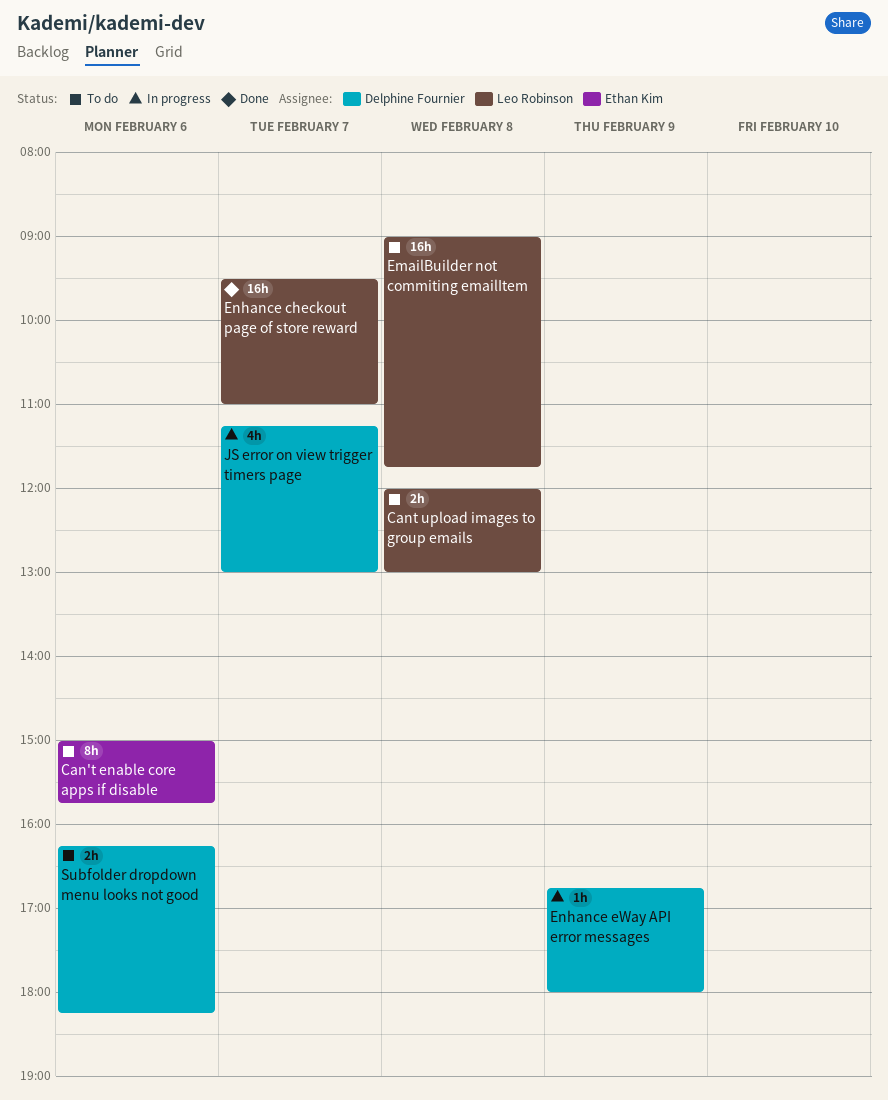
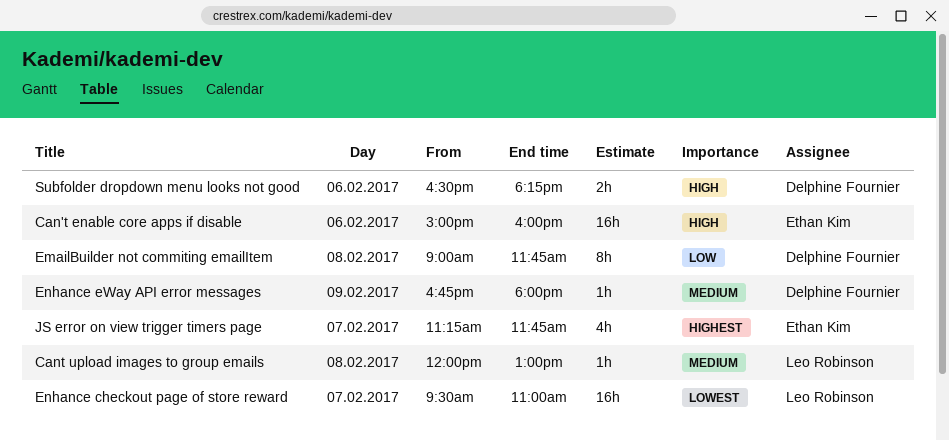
Can't enable core apps if disable, estimate: 8h -> 16h
Can't enable core apps if disable, ends: 15:45 -> 16:00
Cant upload images to group emails, estimate: 2h -> 1h
EmailBuilder not commiting emailItem, owner: Leo Robinson -> Delphine Fournier
EmailBuilder not commiting emailItem, estimate: 16h -> 8h
JS error on view trigger timers page, owner: Delphine Fournier -> Ethan Kim
JS error on view trigger timers page, ends: 13:00 -> 11:45
Subfolder dropdown menu looks not good, begins: 16:15 -> 16:30

